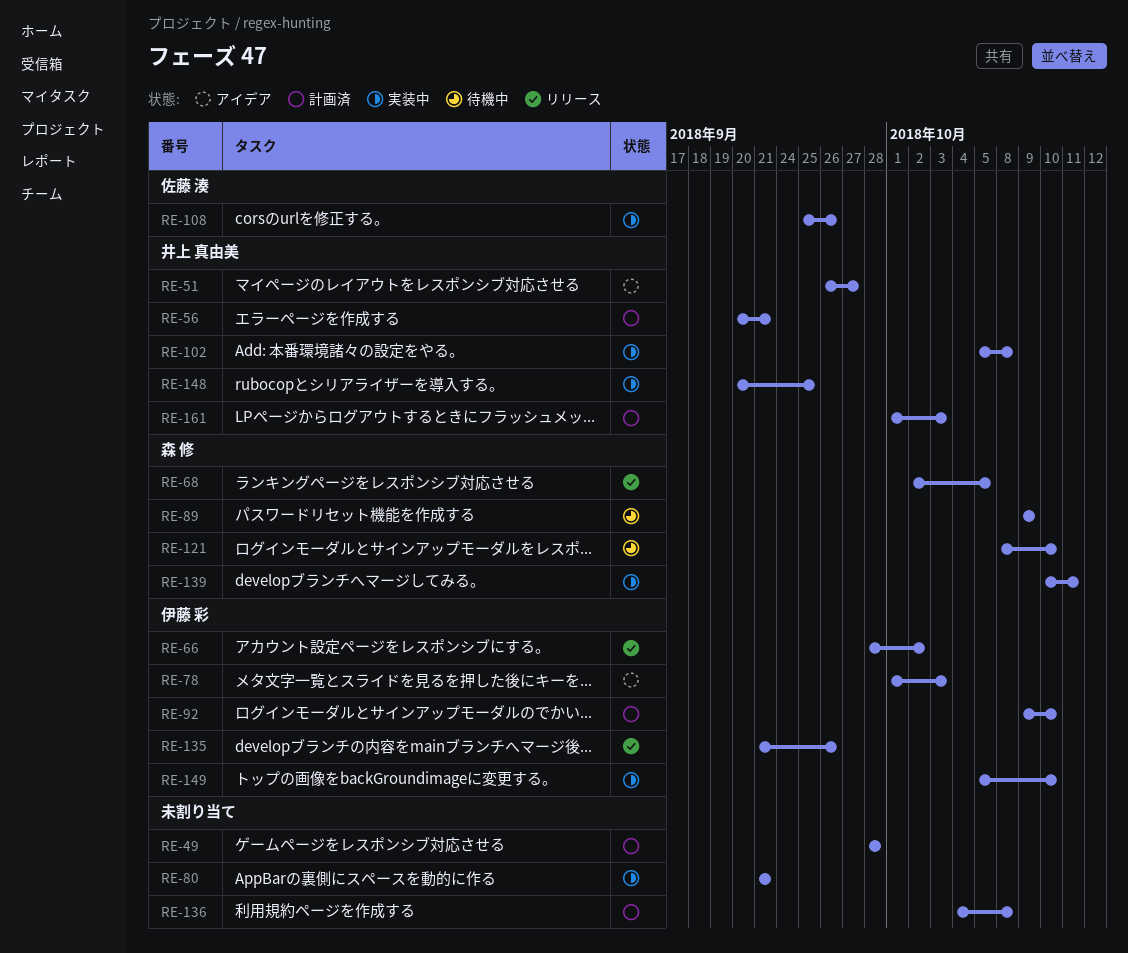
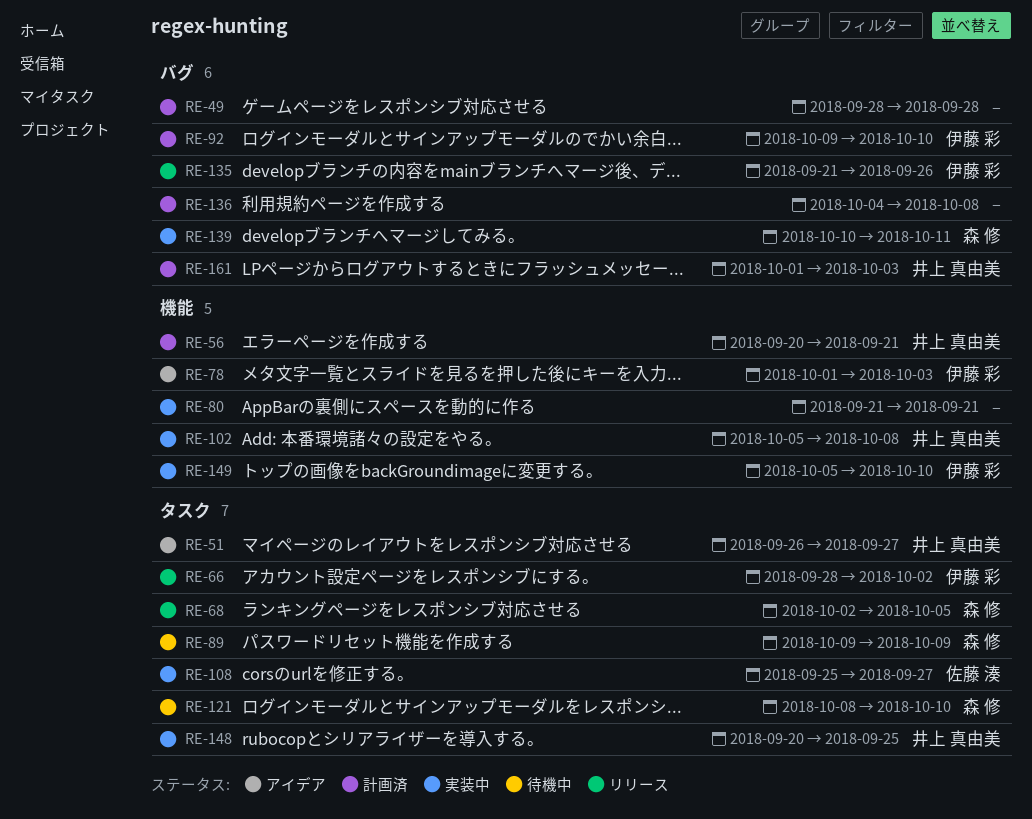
RE-108, due: Sep 26 -> Sep 27

